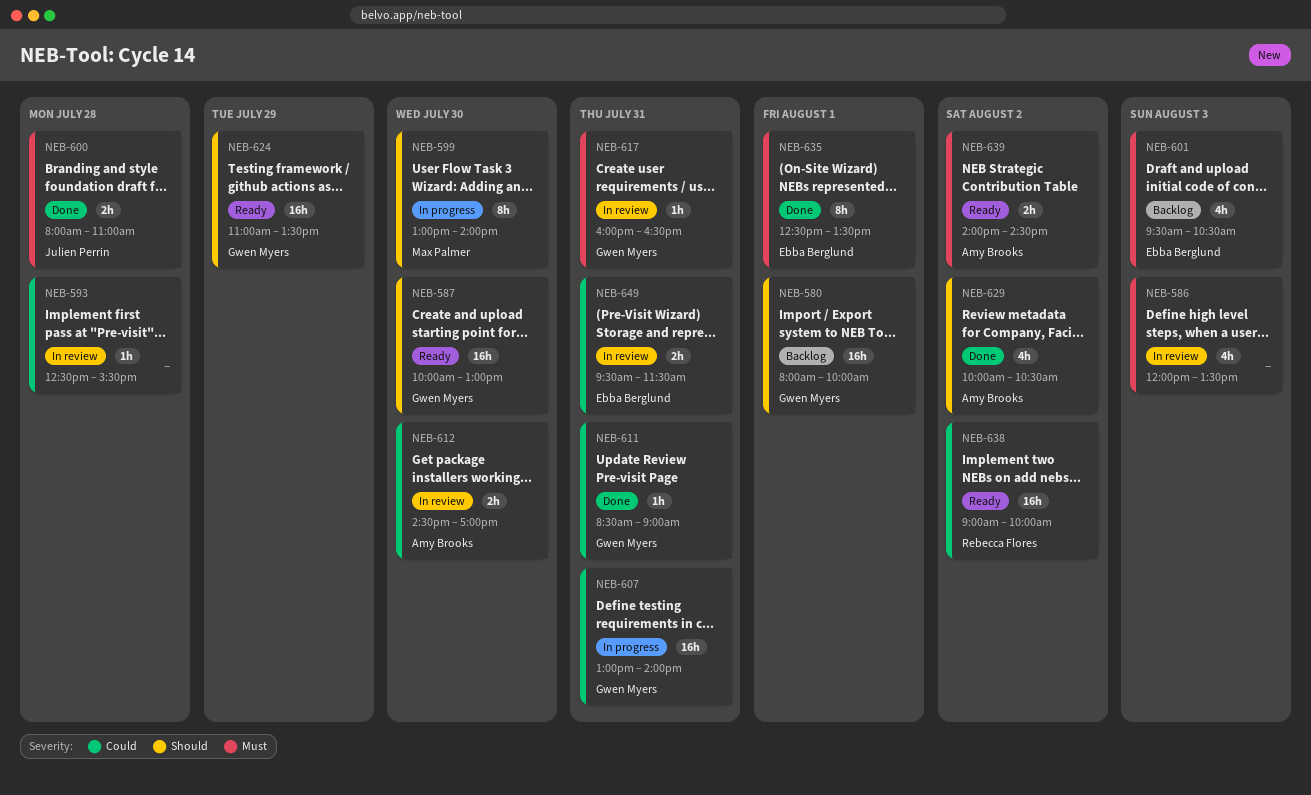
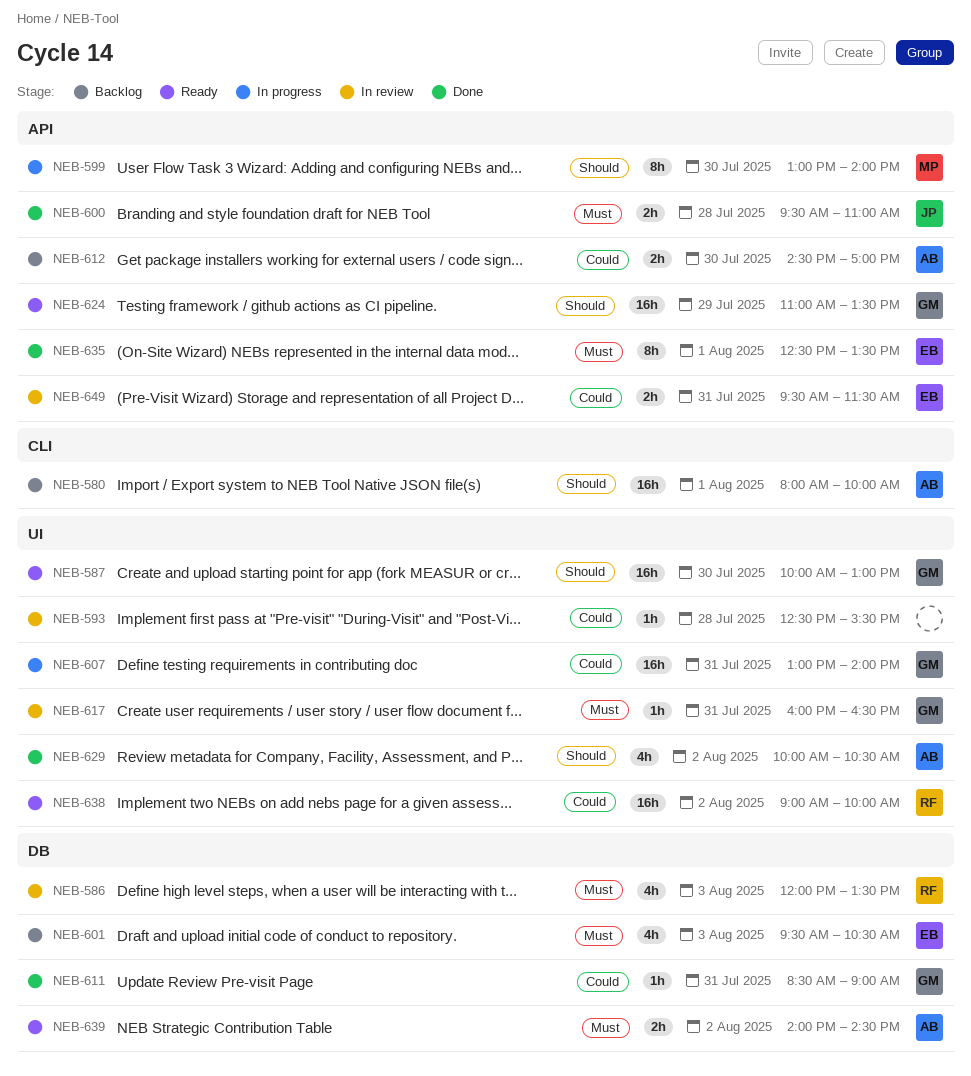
NEB-580, owner: Gwen Myers -> Amy Brooks
NEB-586, owner: none -> Rebecca Flores
NEB-600, begins: 08:00 -> 09:30
NEB-612, status: In review -> Backlog

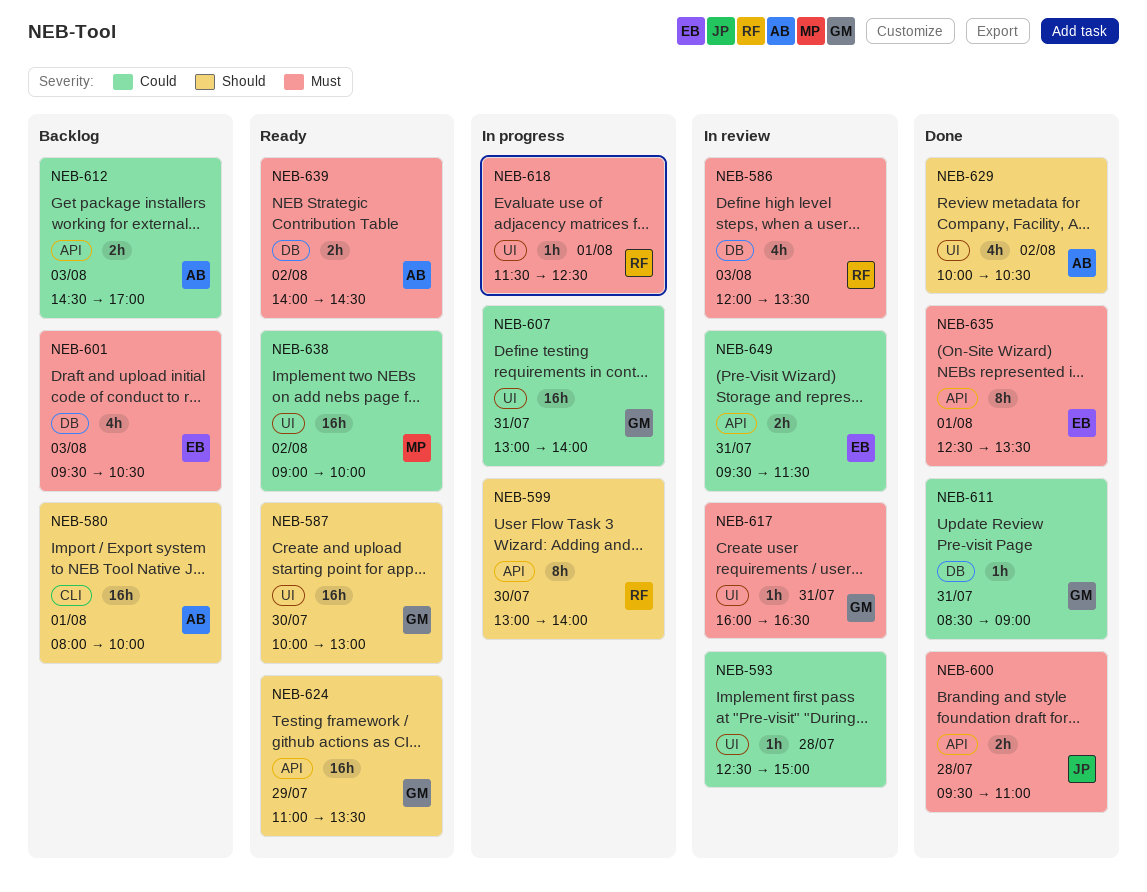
NEB-593, ends: 15:30 -> 15:00
NEB-599, owner: MP -> RF
NEB-612, day: Jul 30 -> Aug 3
NEB-618: none -> present
NEB-638, owner: RF -> MP

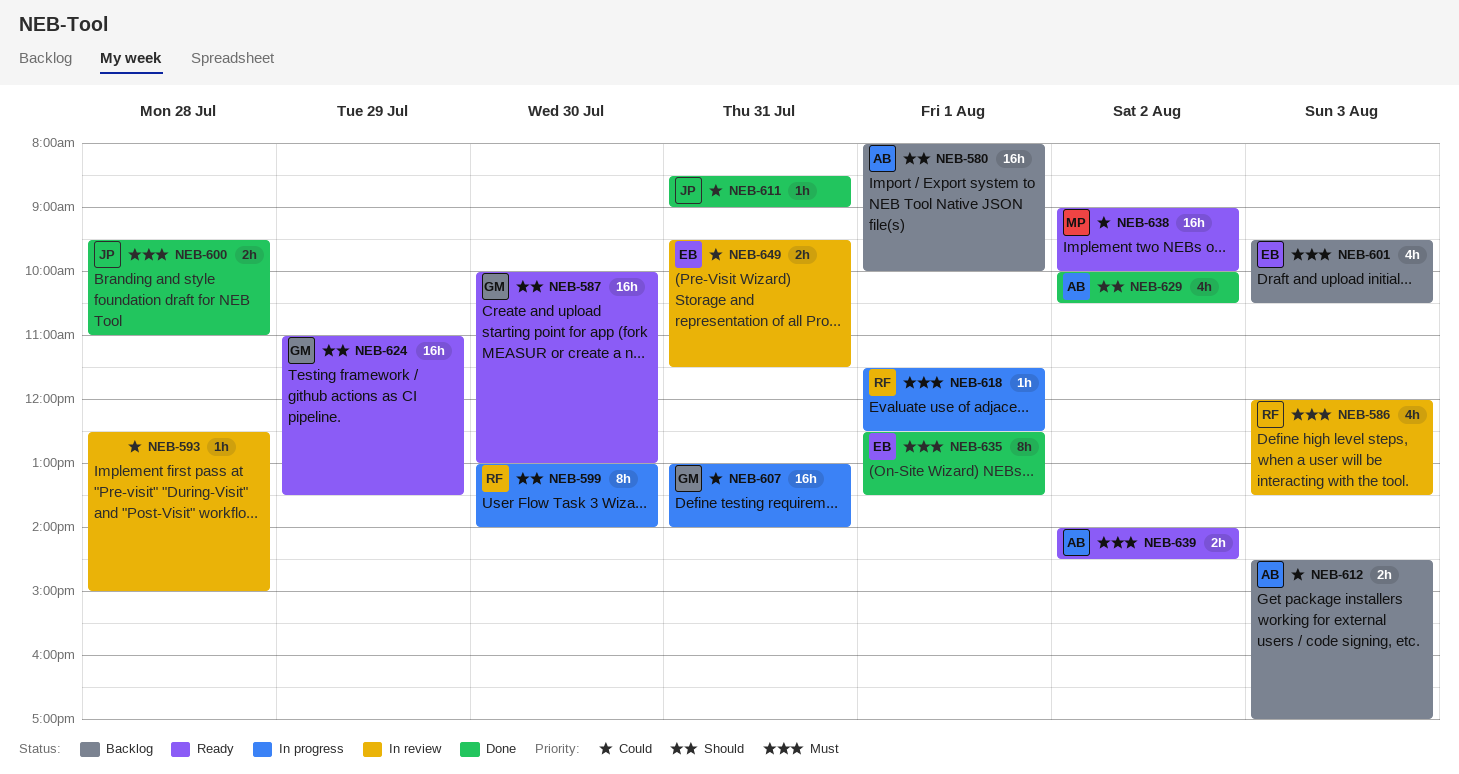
NEB-611, owner: GM -> JP
NEB-617: present -> none

